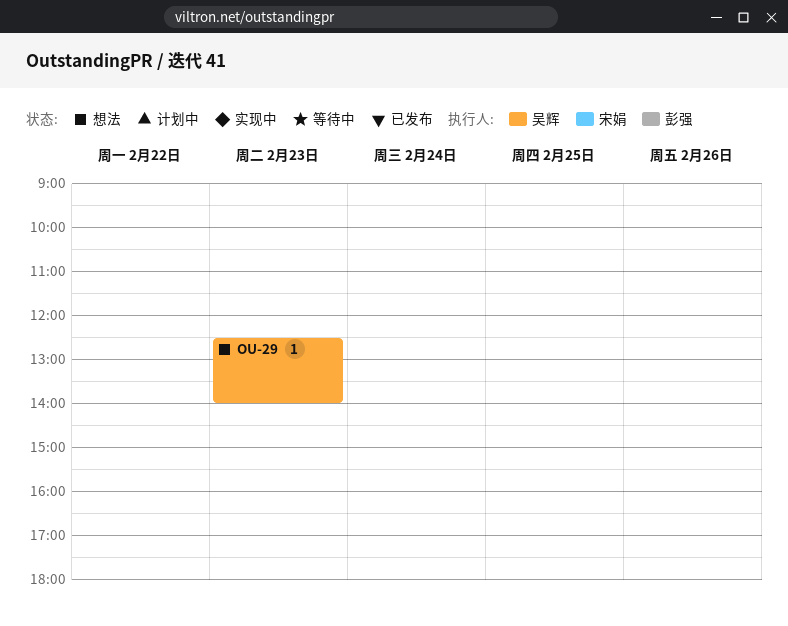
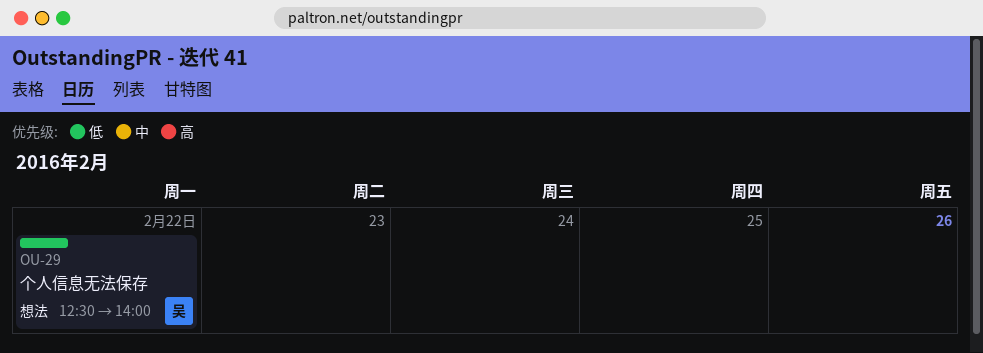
OU-29, day: Feb 23 -> Feb 22

